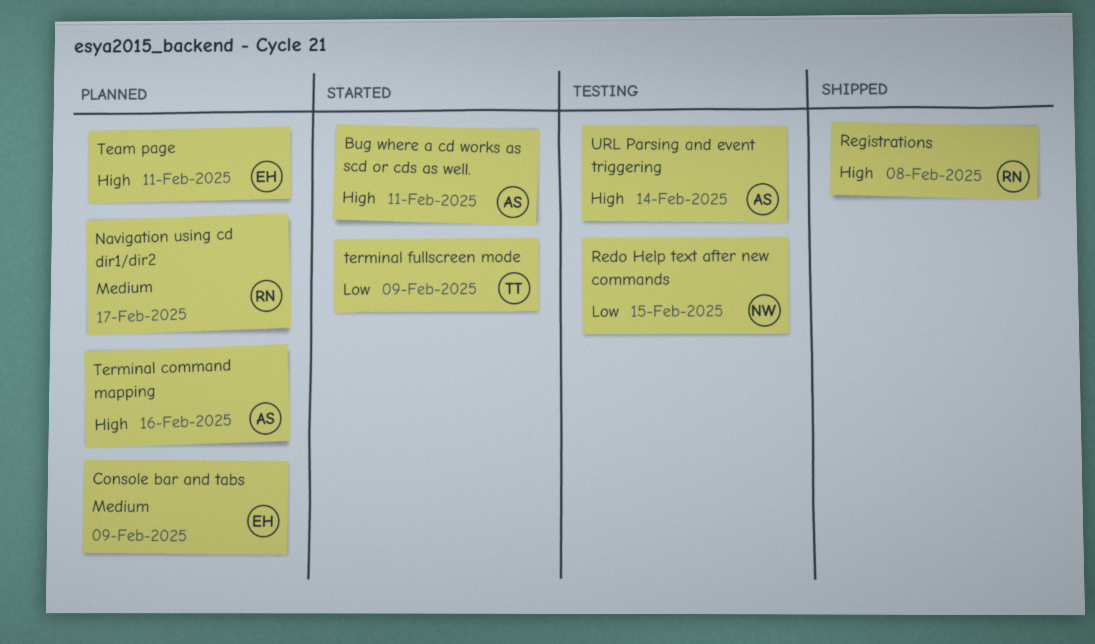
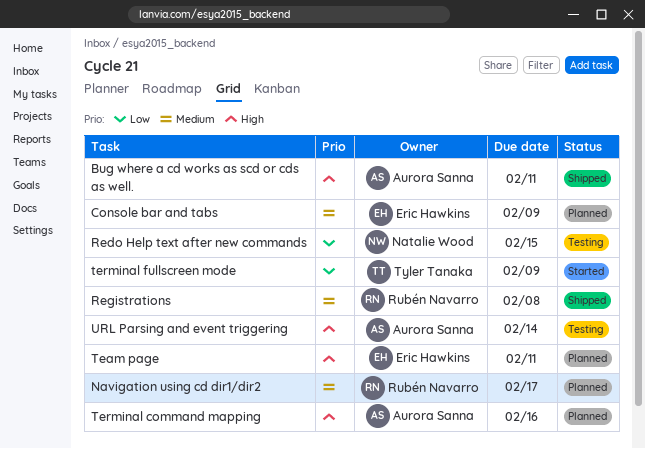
Bug where a cd works as scd or cds as well., status: Started -> Shipped
Registrations, priority: High -> Medium

